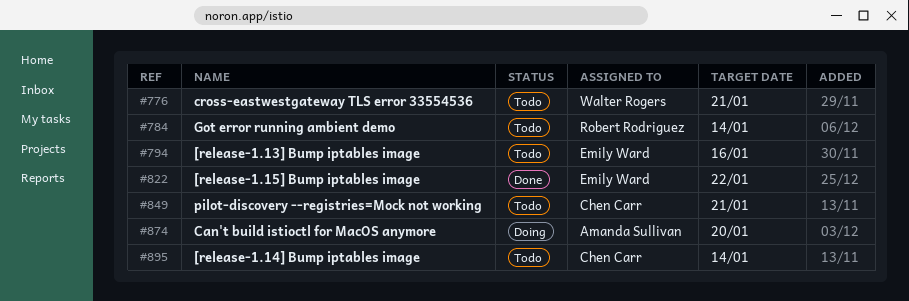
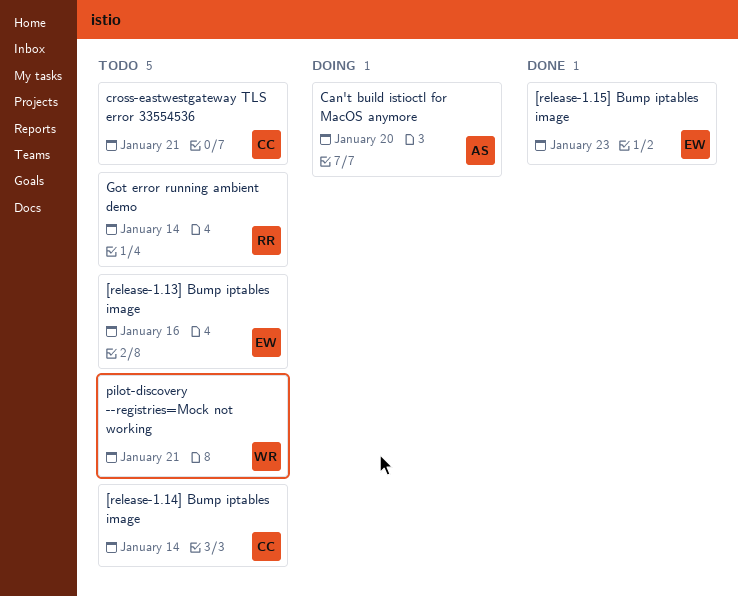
[release-1.15] Bump iptables image, due: Jan 22 -> Jan 23
cross-eastwestgateway TLS error 33554536, owner: Walter Rogers -> Chen Carr
pilot-discovery --registries=Mock not working, owner: Chen Carr -> Walter Rogers

